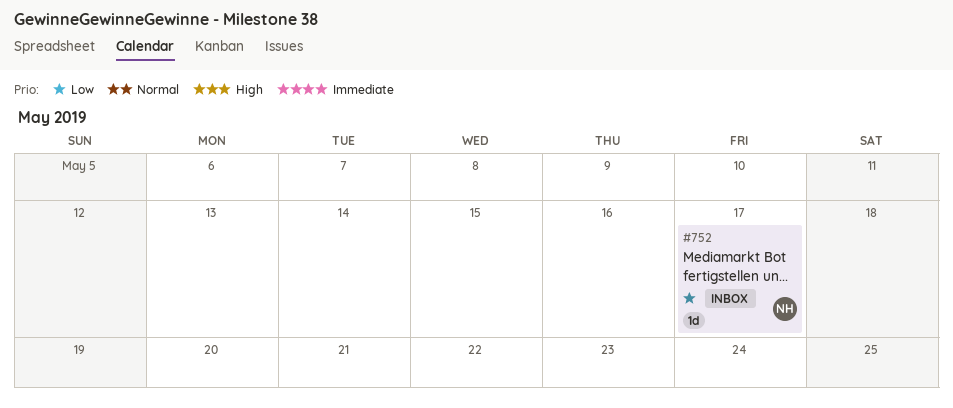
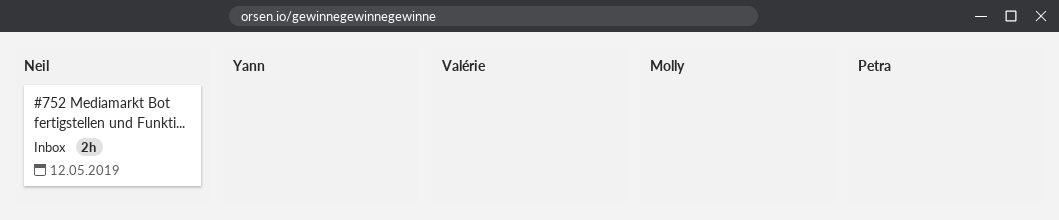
#752, estimate: 1d -> 2h
#752, due: May 17 -> May 12

